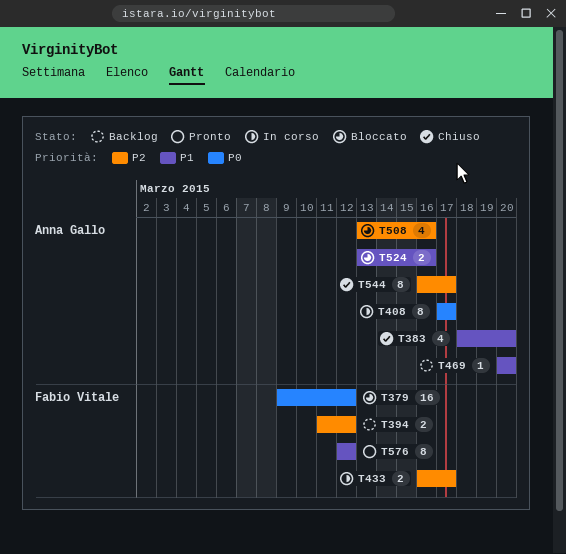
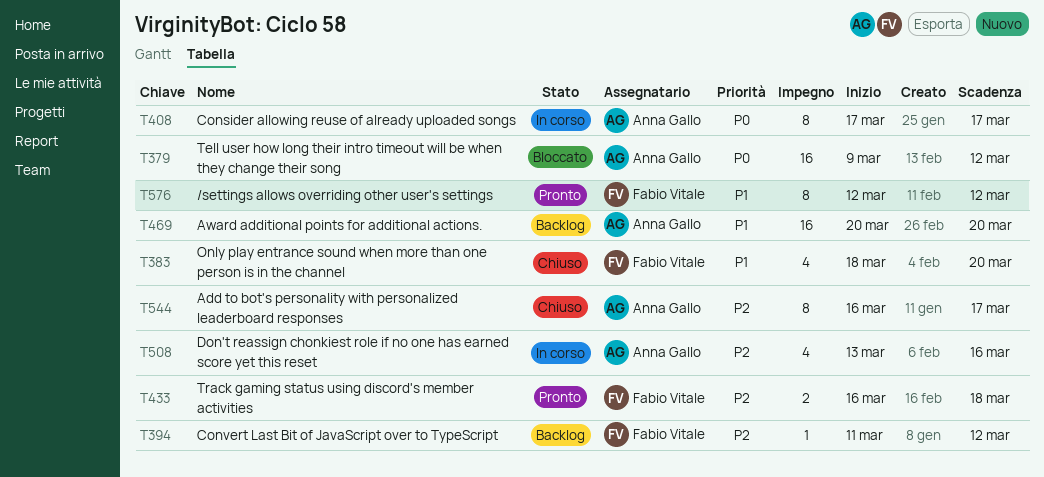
T379, owner: Fabio Vitale -> Anna Gallo
T383, owner: Anna Gallo -> Fabio Vitale
T394, estimate: 2 -> 1
T433, status: In corso -> Pronto
T433, due: Mar 17 -> Mar 18
T469, estimate: 1 -> 16
T508, status: Bloccato -> In corso
T524: present -> none

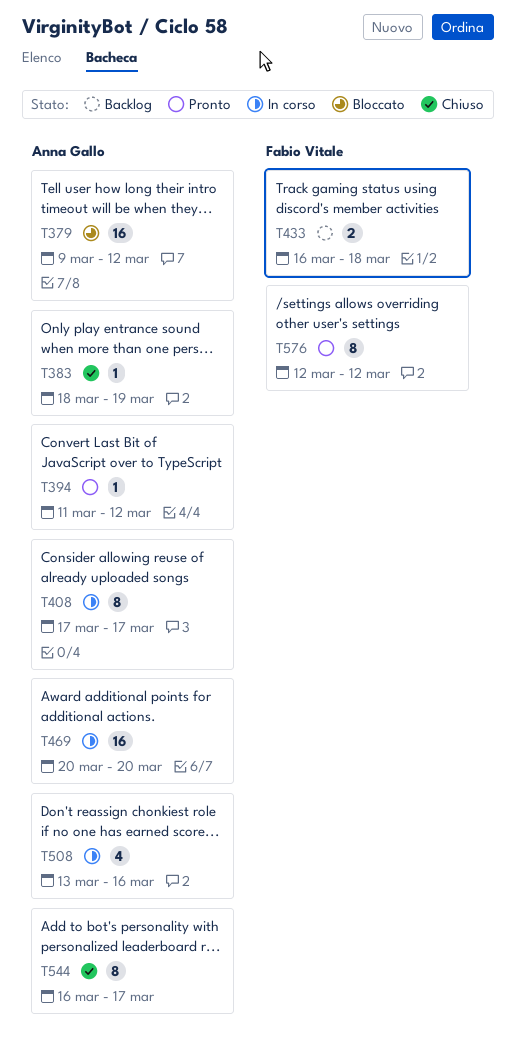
T383, owner: Fabio Vitale -> Anna Gallo
T383, estimate: 4 -> 1
T383, due: Mar 20 -> Mar 19
T394, status: Backlog -> Pronto
T394, owner: Fabio Vitale -> Anna Gallo
T433, status: Pronto -> Backlog
T469, status: Backlog -> In corso

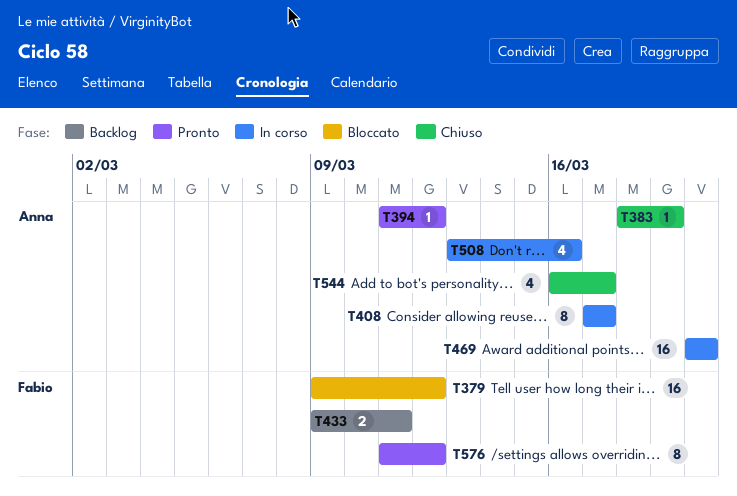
T379, owner: Anna Gallo -> Fabio Vitale
T433, start: Mar 16 -> Mar 9
T433, due: Mar 18 -> Mar 11
T544, estimate: 8 -> 4
T576, start: Mar 12 -> Mar 11

